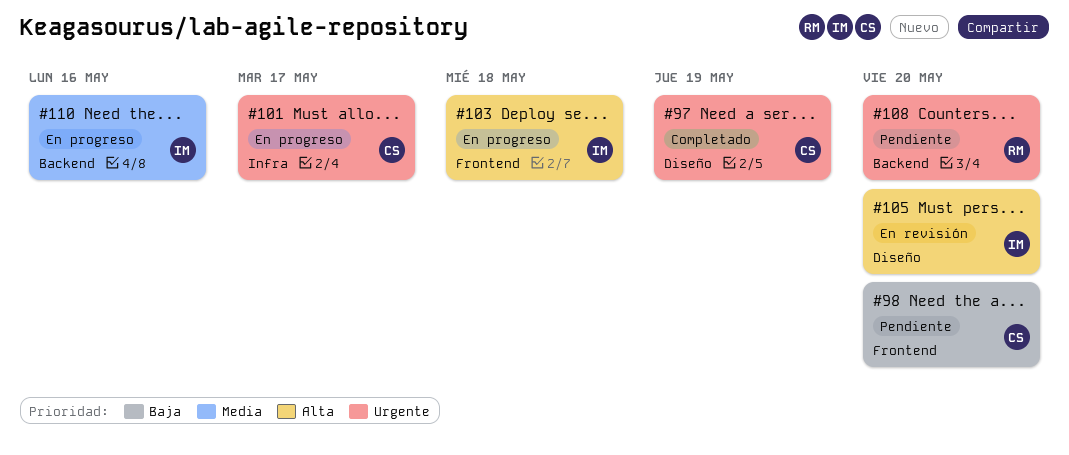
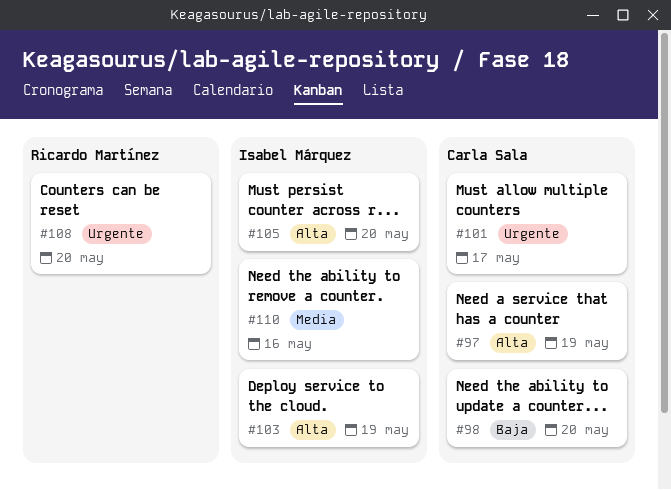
#97, priority: Urgente -> Alta
#103, due: May 18 -> May 19

